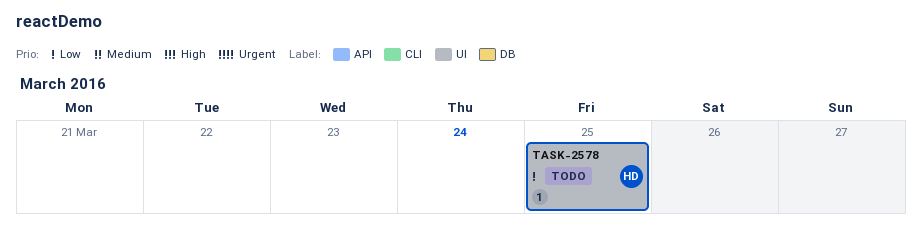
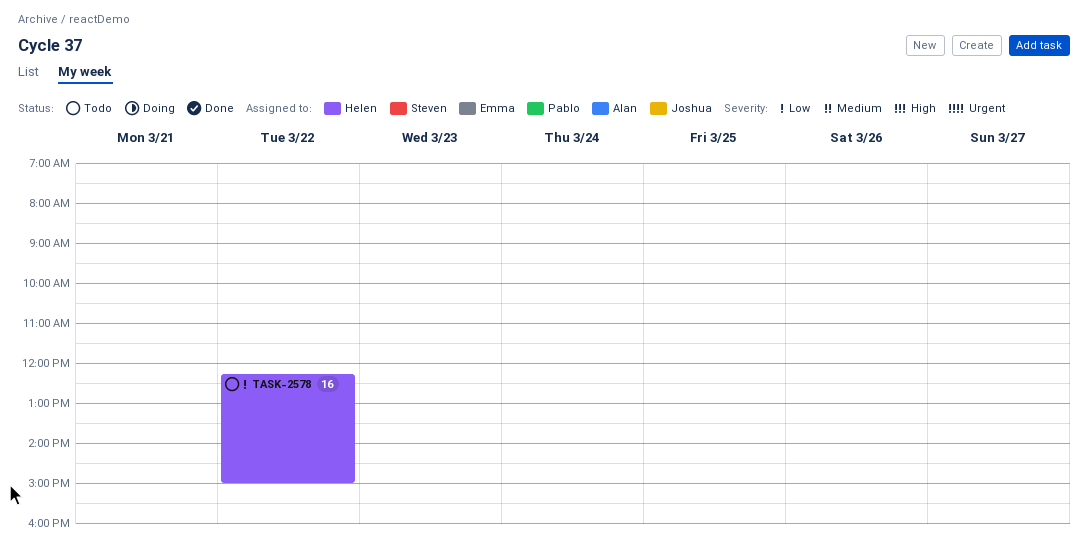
TASK-2578, estimate: 1 -> 16
TASK-2578, day: Mar 25 -> Mar 22

